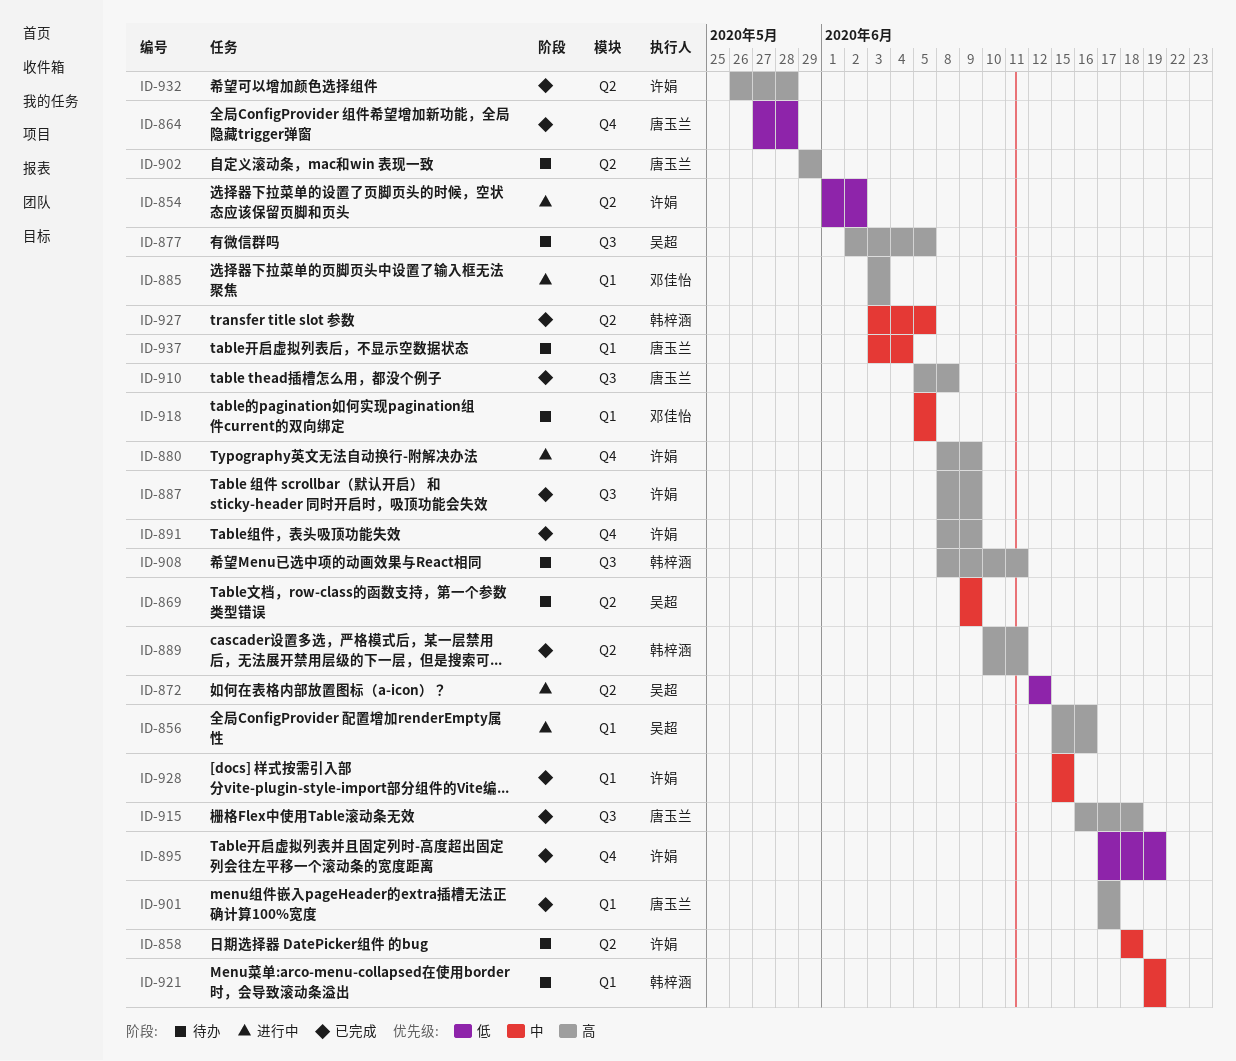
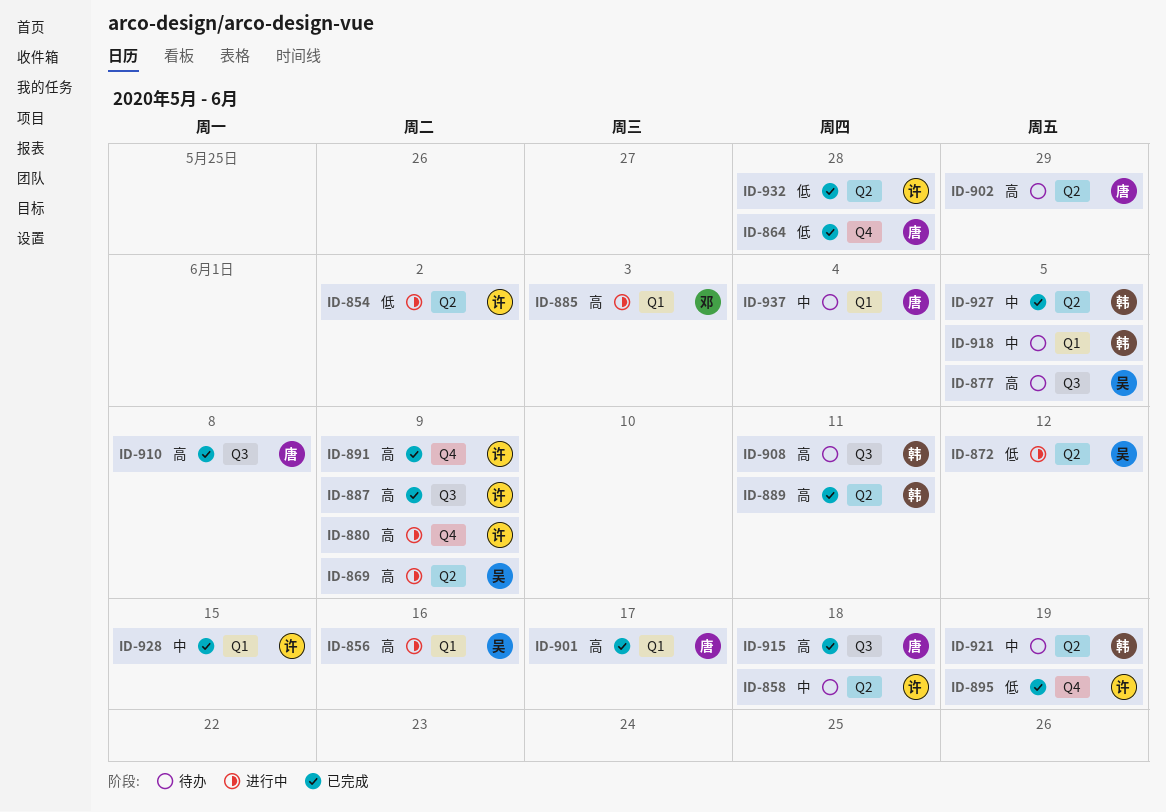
ID-869, status: 待办 -> 进行中
ID-869, priority: 中 -> 高
ID-918, owner: 邓佳怡 -> 韩梓涵
ID-921, label: Q1 -> Q2
ID-932, priority: 高 -> 低

